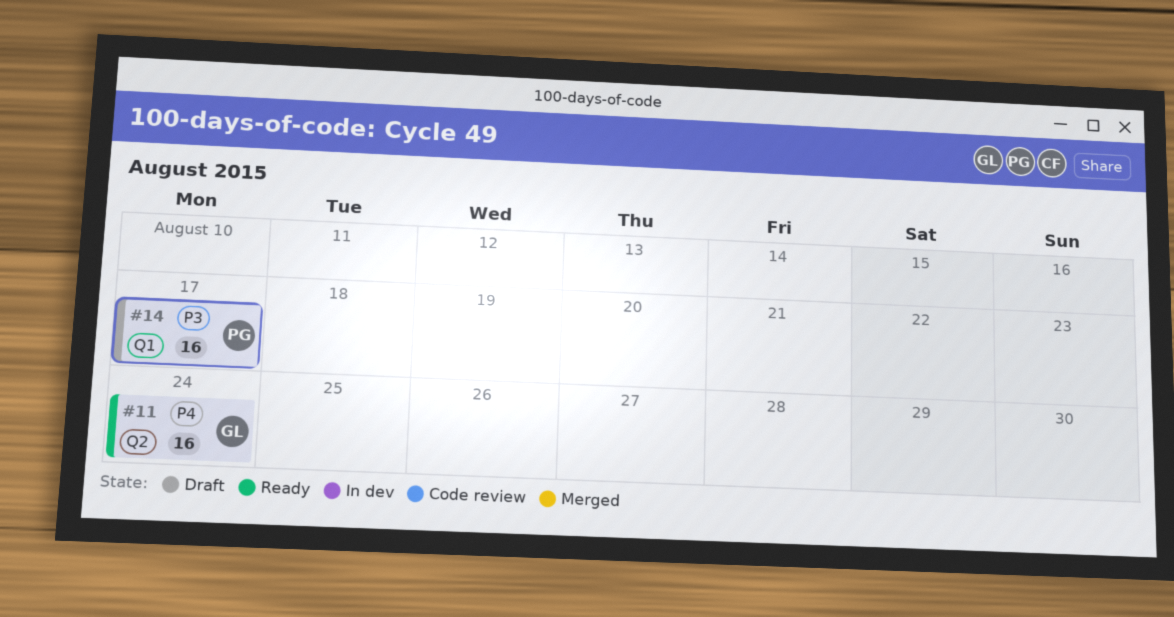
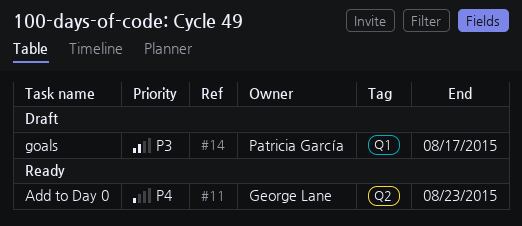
#11, due: Aug 24 -> Aug 23

